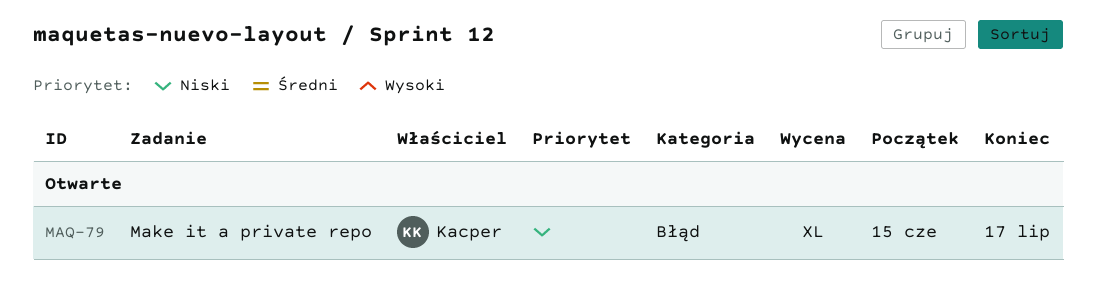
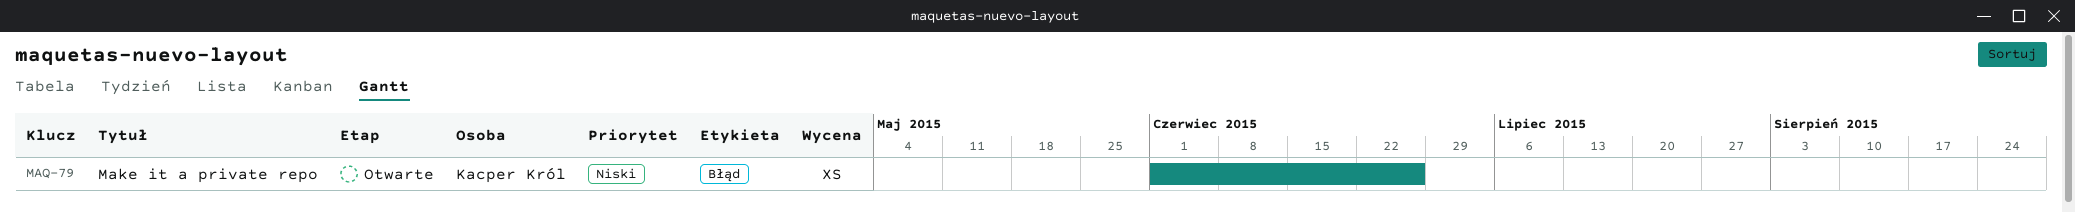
MAQ-79, estimate: XL -> XS
MAQ-79, start: Jun 15 -> Jun 1
MAQ-79, due: Jul 17 -> Jun 26

